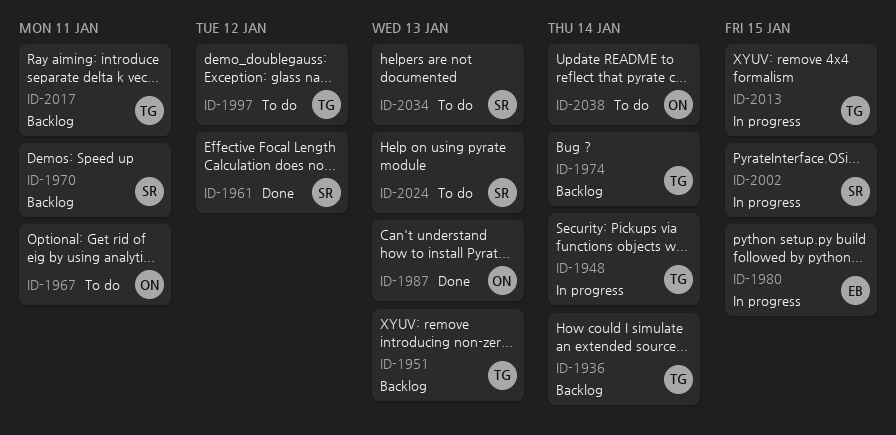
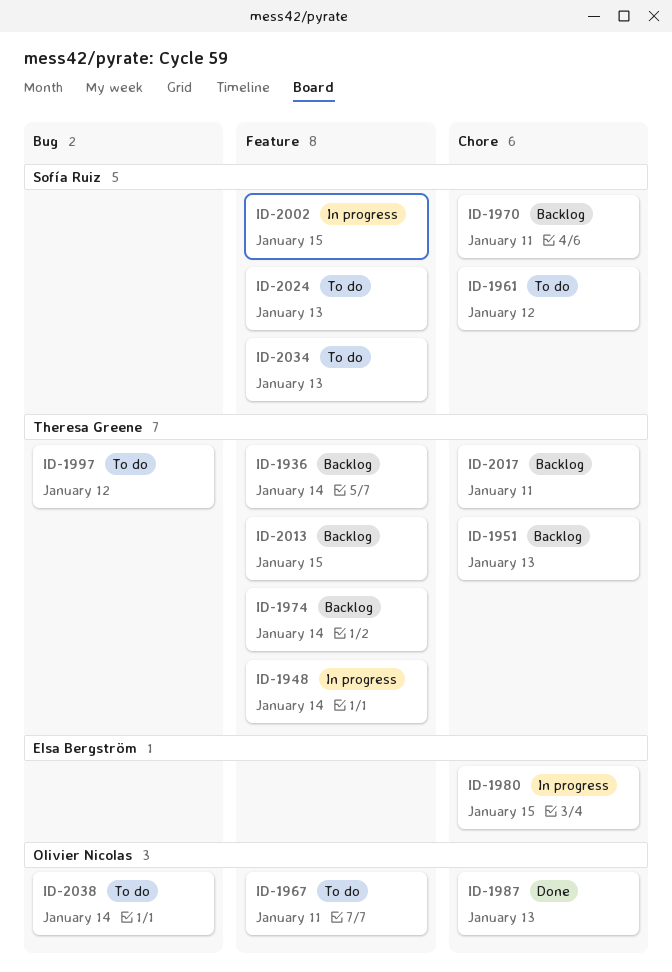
ID-1961, status: Done -> To do
ID-2013, status: In progress -> Backlog

